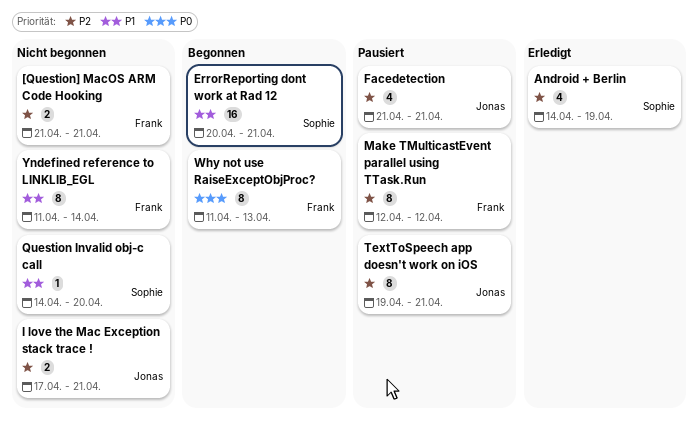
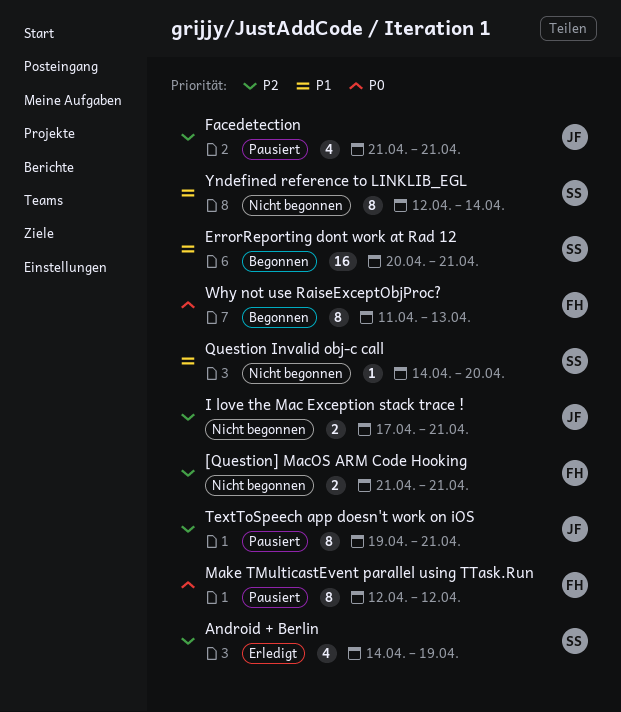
Make TMulticastEvent parallel using TTask.Run, priority: P2 -> P0
Yndefined reference to LINKLIB_EGL, owner: Frank -> Sophie
Yndefined reference to LINKLIB_EGL, start: Apr 11 -> Apr 12

